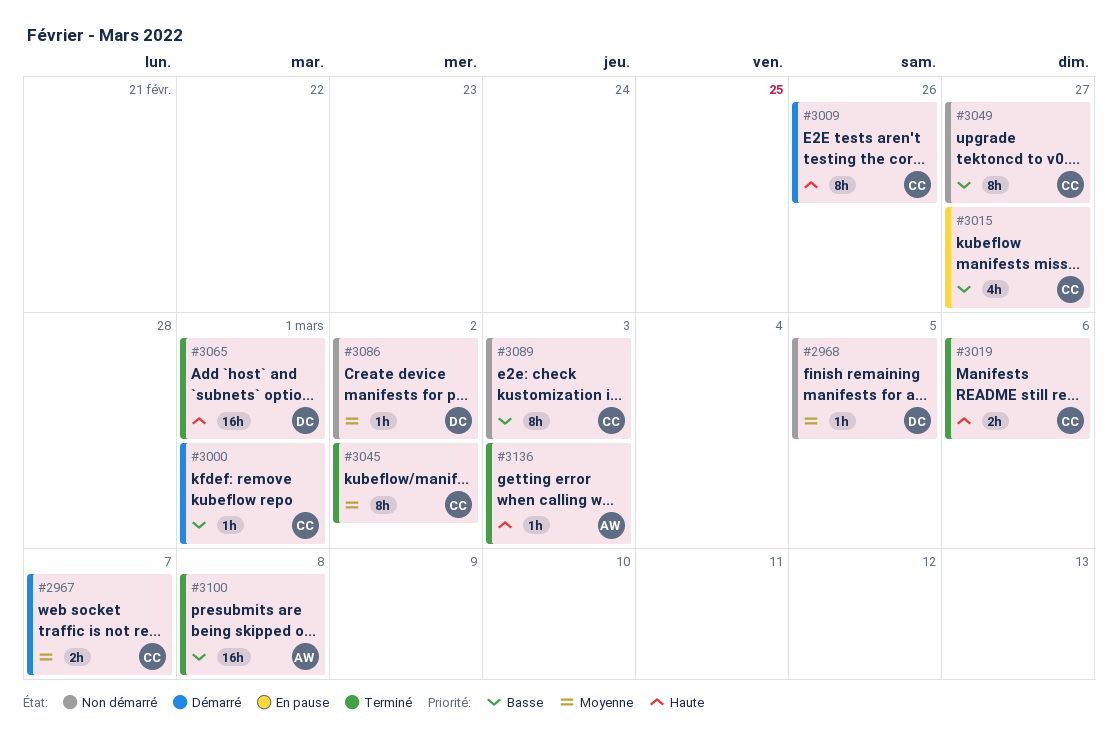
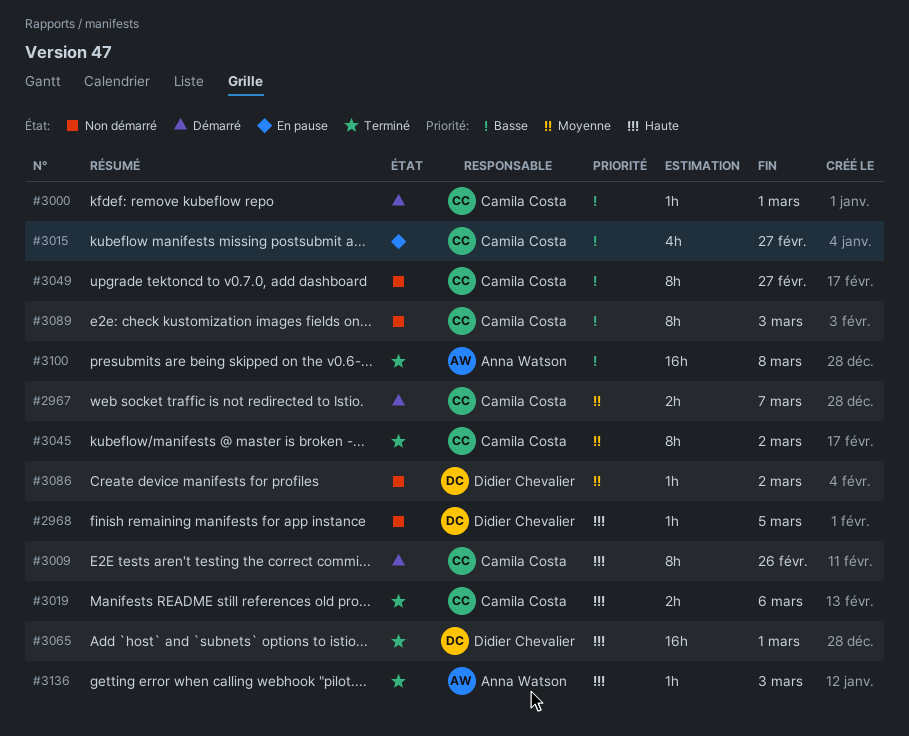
#2968, priority: Moyenne -> Haute

